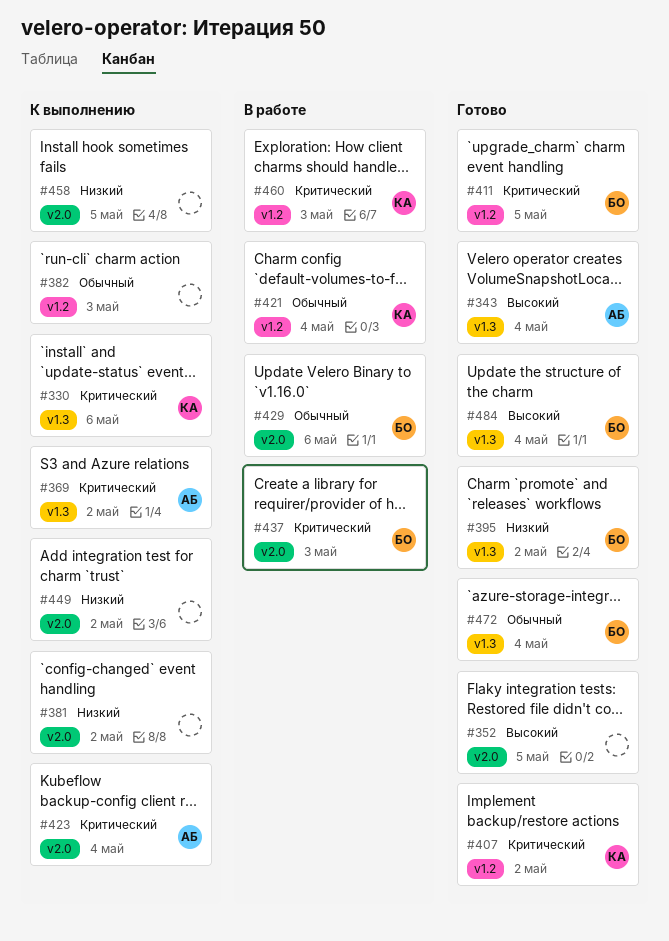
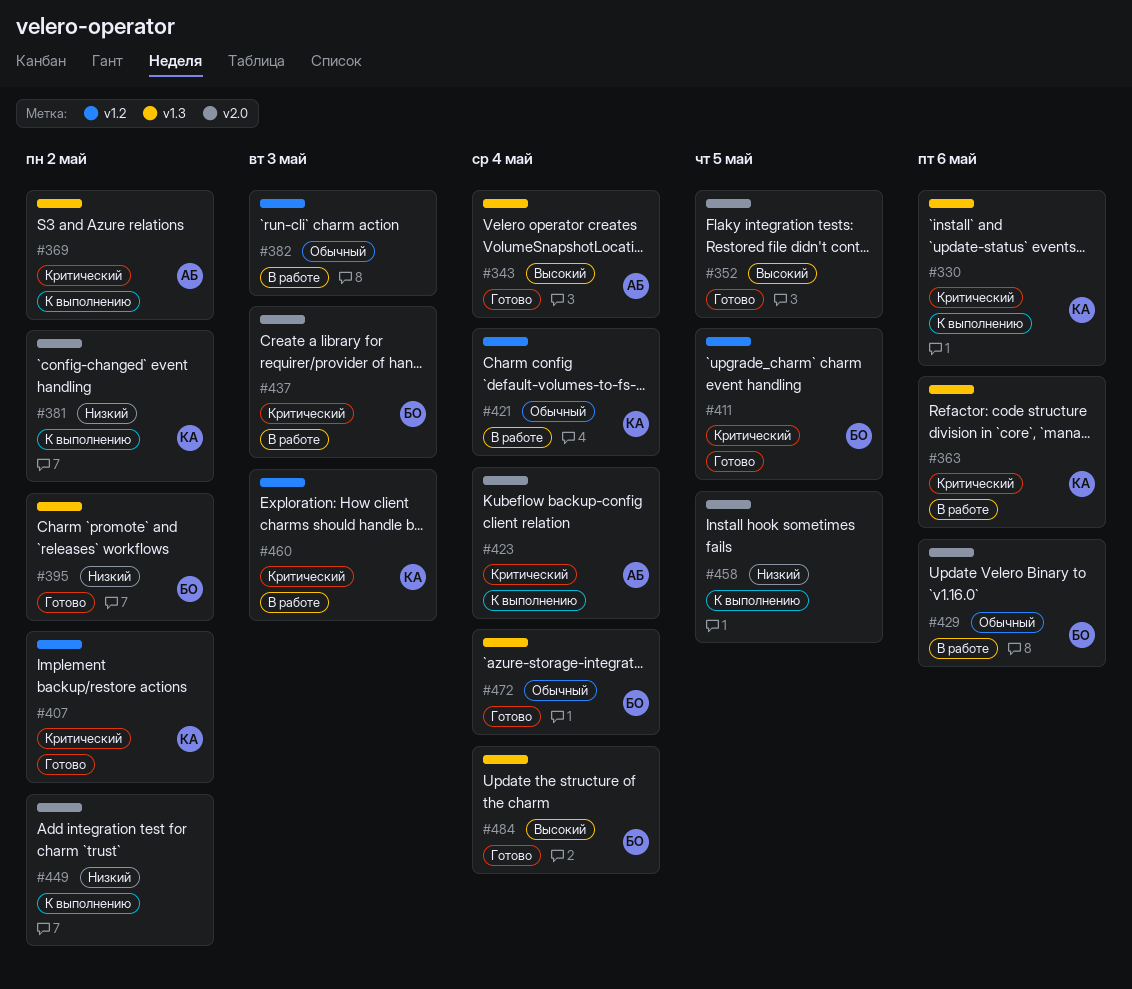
#363: none -> present
#381, owner: none -> КА
#382, status: К выполнению -> В работе

